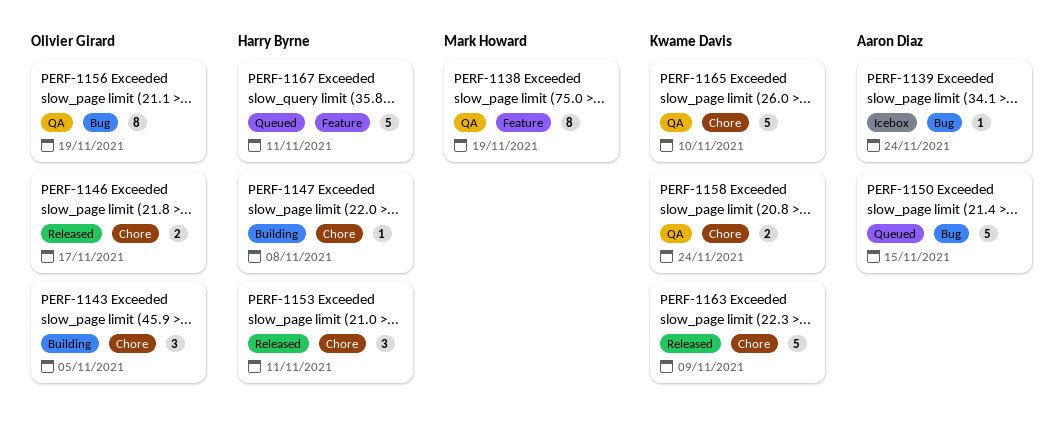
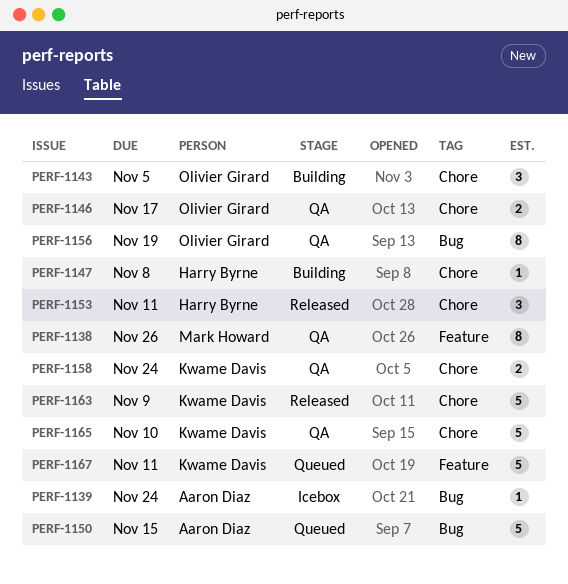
PERF-1138, due: Nov 19 -> Nov 26
PERF-1146, status: Released -> QA
PERF-1167, owner: Harry Byrne -> Kwame Davis

